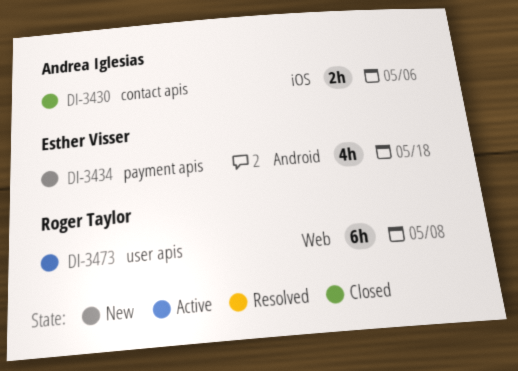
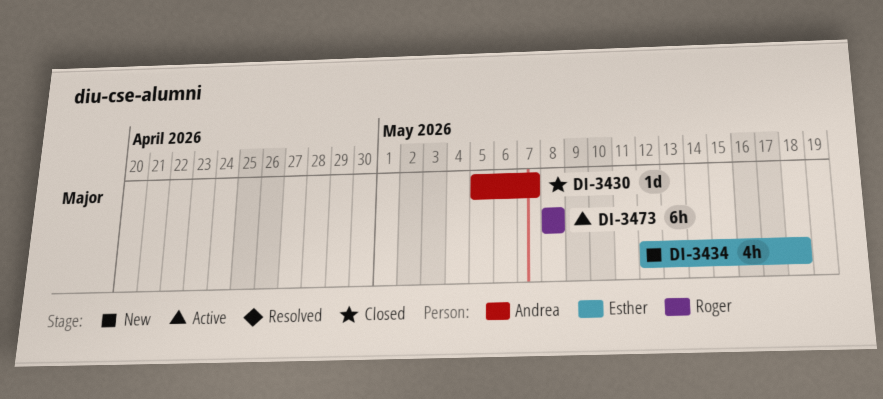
DI-3430, estimate: 2h -> 1d
DI-3430, due: May 6 -> May 7

